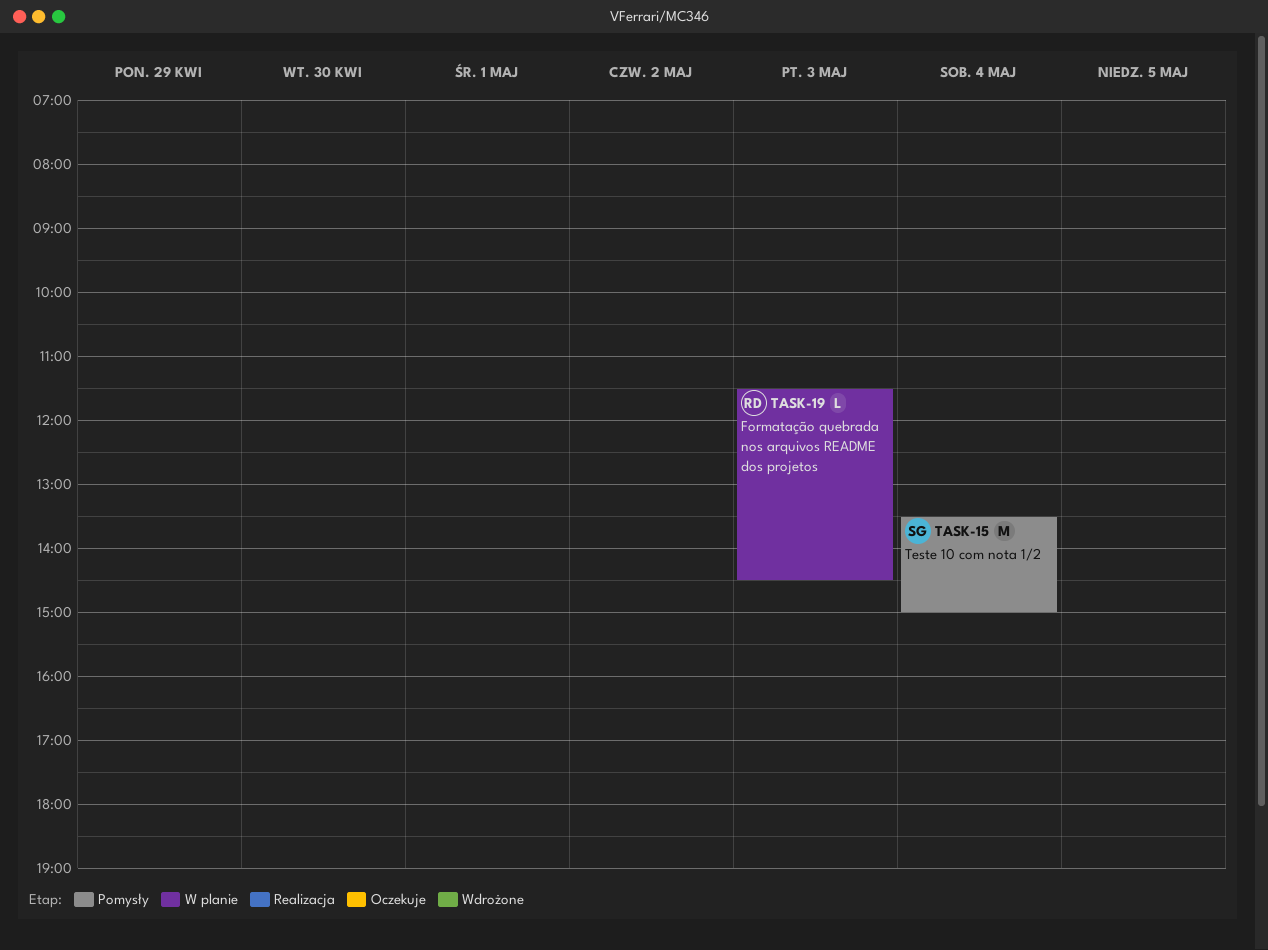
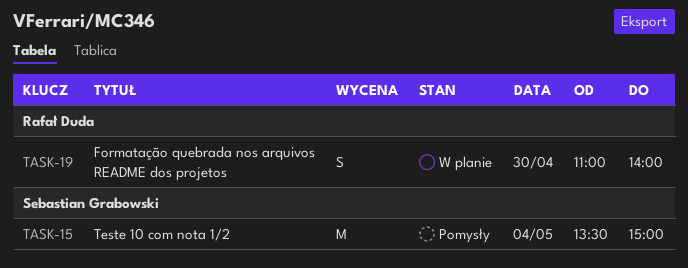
TASK-19, estimate: L -> S
TASK-19, day: May 3 -> Apr 30
TASK-19, begins: 11:30 -> 11:00
TASK-19, ends: 14:30 -> 14:00

